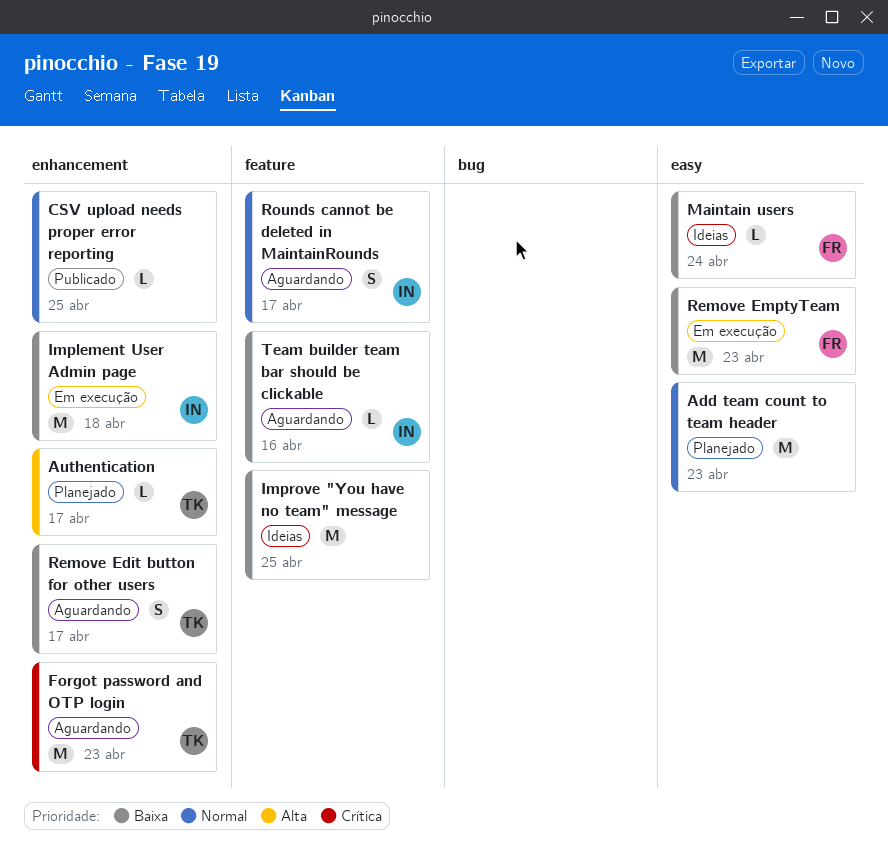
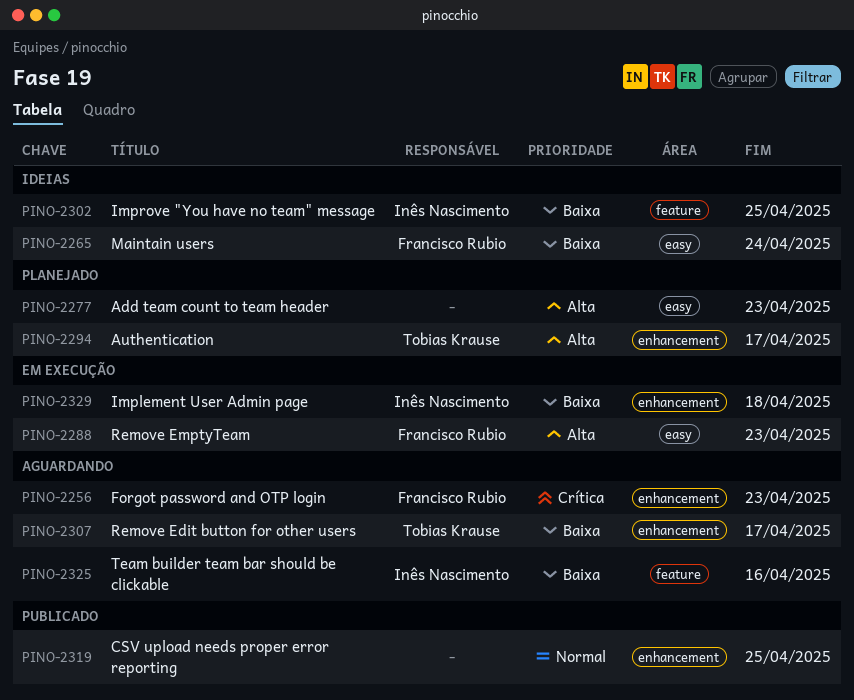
Add team count to team header, priority: Normal -> Alta
Forgot password and OTP login, owner: Tobias Krause -> Francisco Rubio
Improve "You have no team" message, owner: none -> Inês Nascimento
Remove EmptyTeam, priority: Baixa -> Alta
Rounds cannot be deleted in MaintainRounds: present -> none

